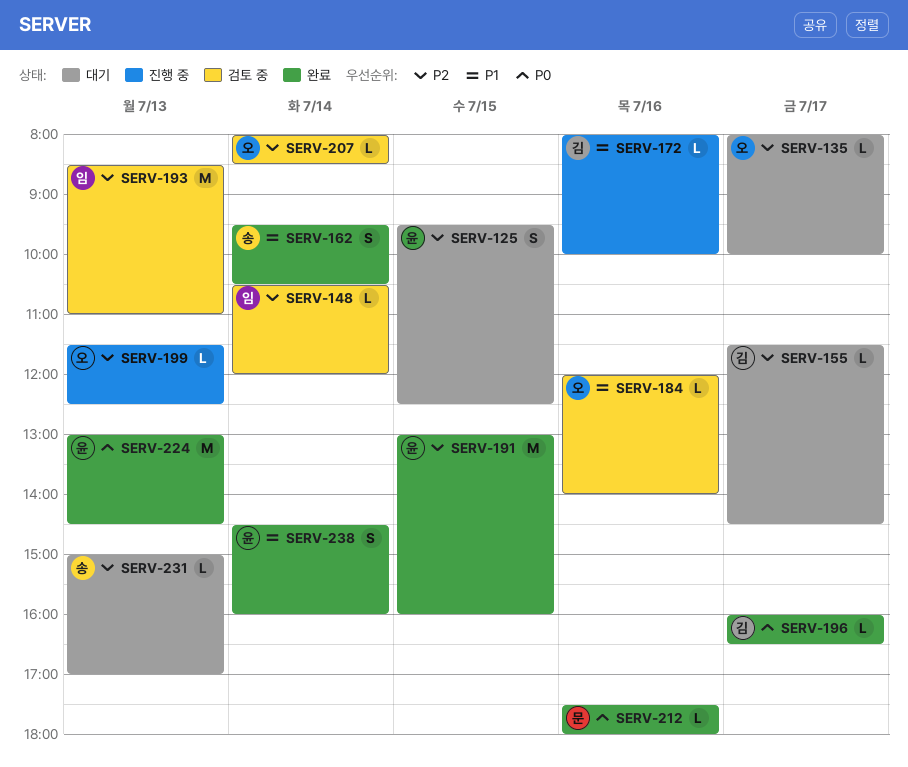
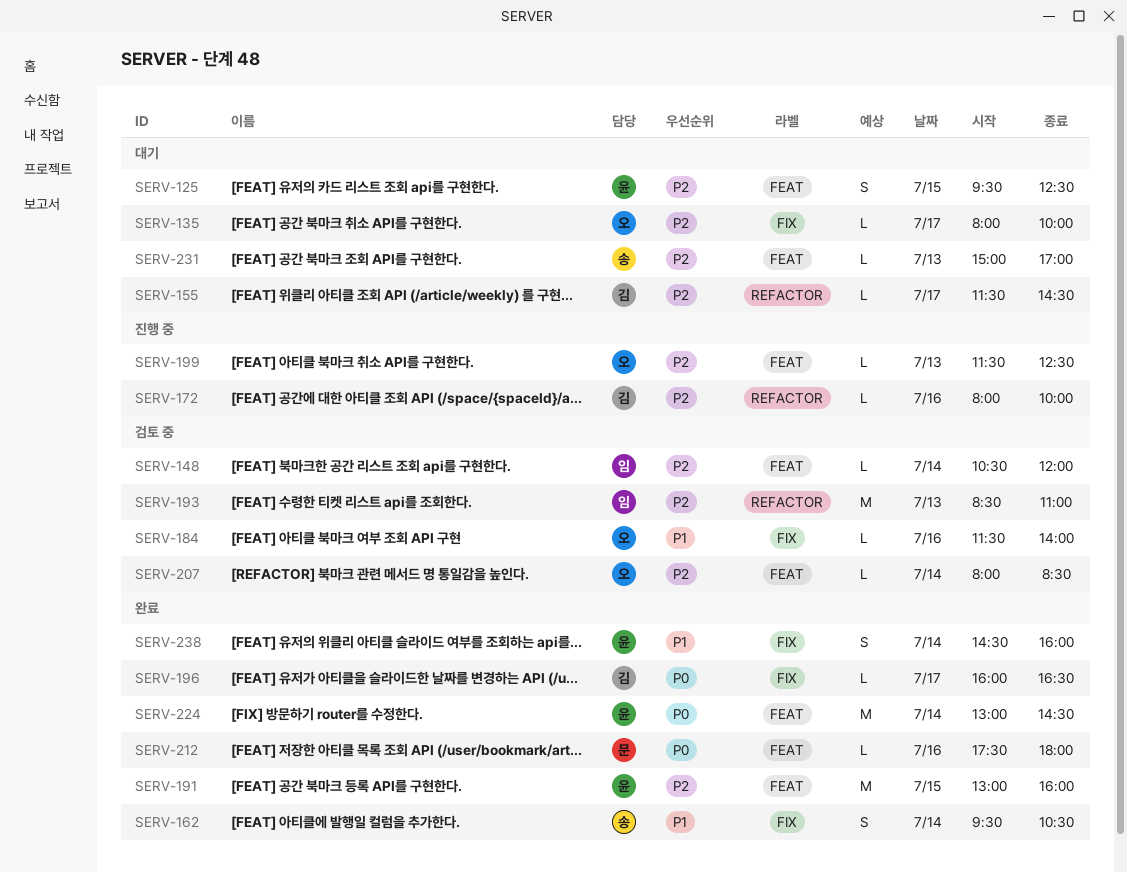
SERV-172, priority: P1 -> P2
SERV-184, begins: 12:00 -> 11:30
SERV-224, day: Jul 13 -> Jul 14

